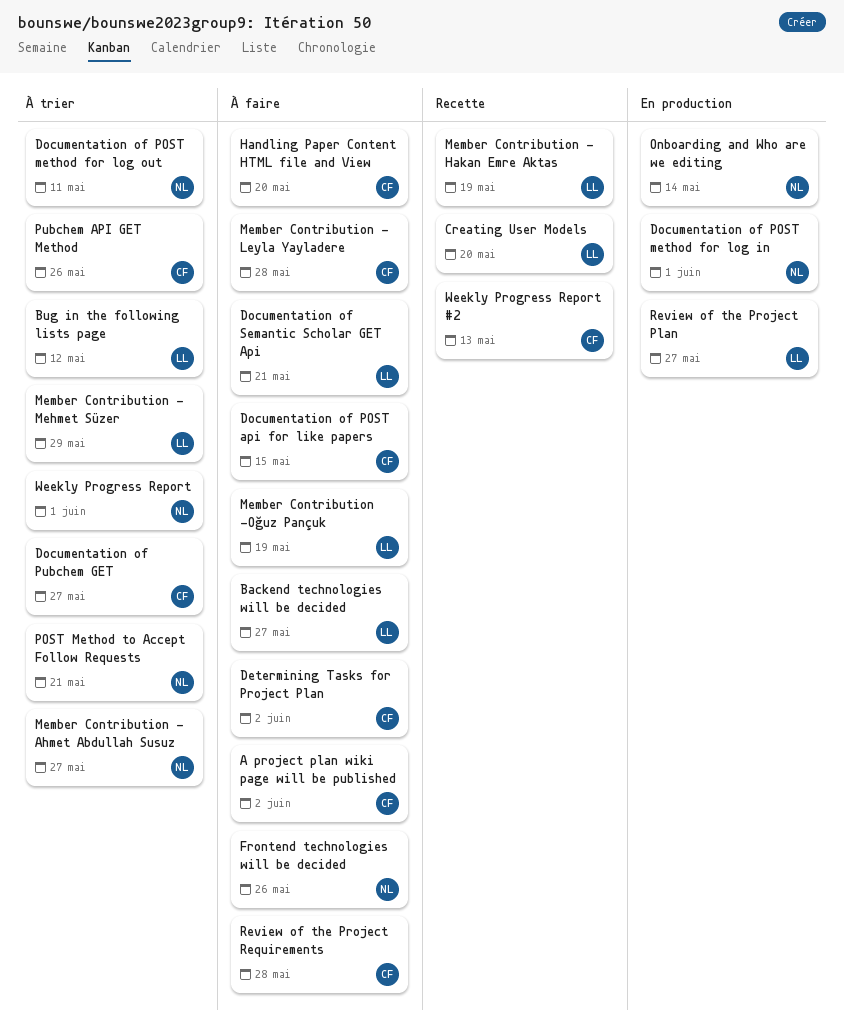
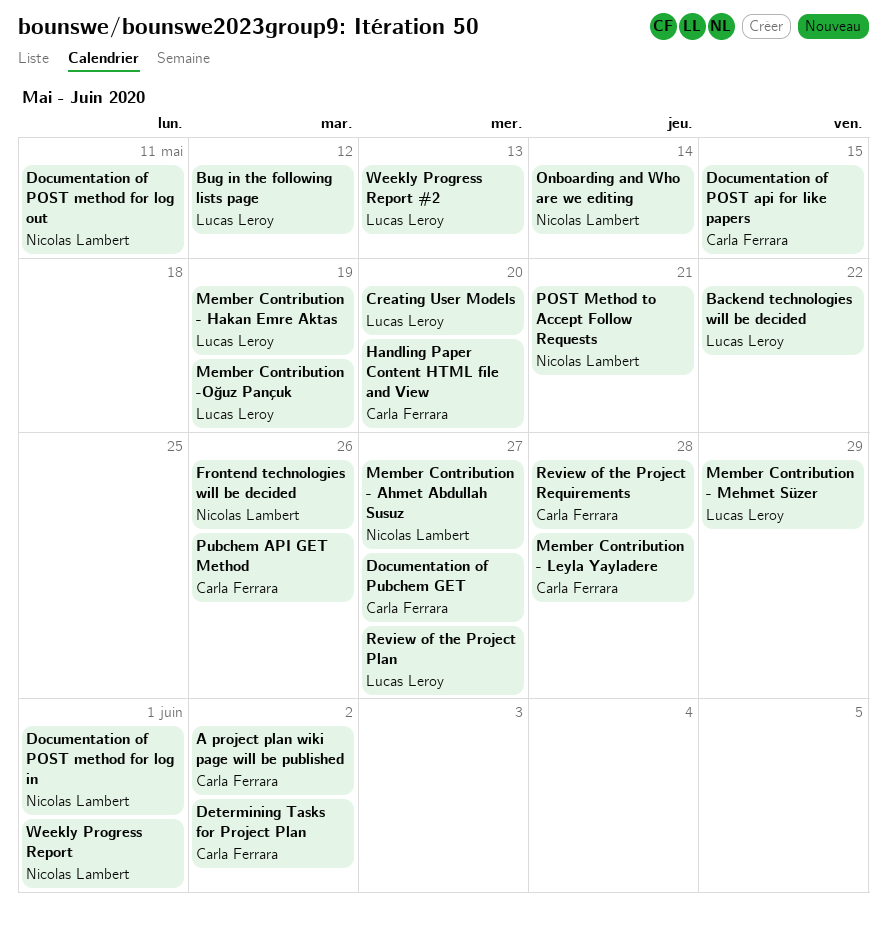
Backend technologies will be decided, due: May 27 -> May 22
Documentation of Semantic Scholar GET Api: present -> none
Weekly Progress Report #2, owner: Carla Ferrara -> Lucas Leroy

